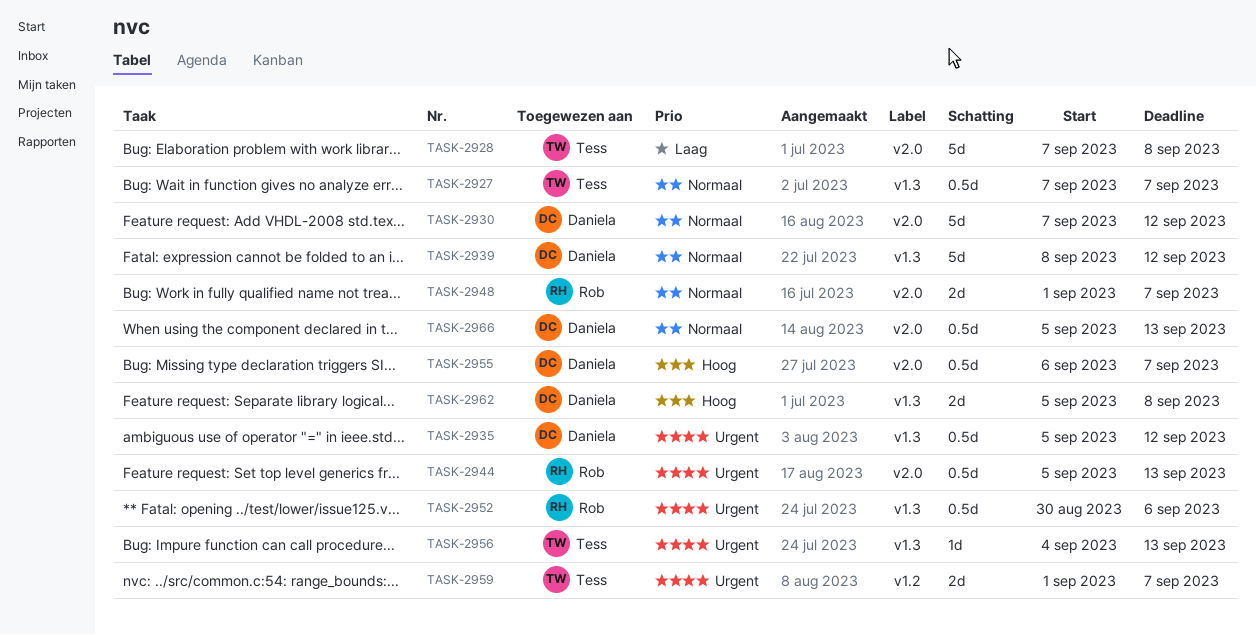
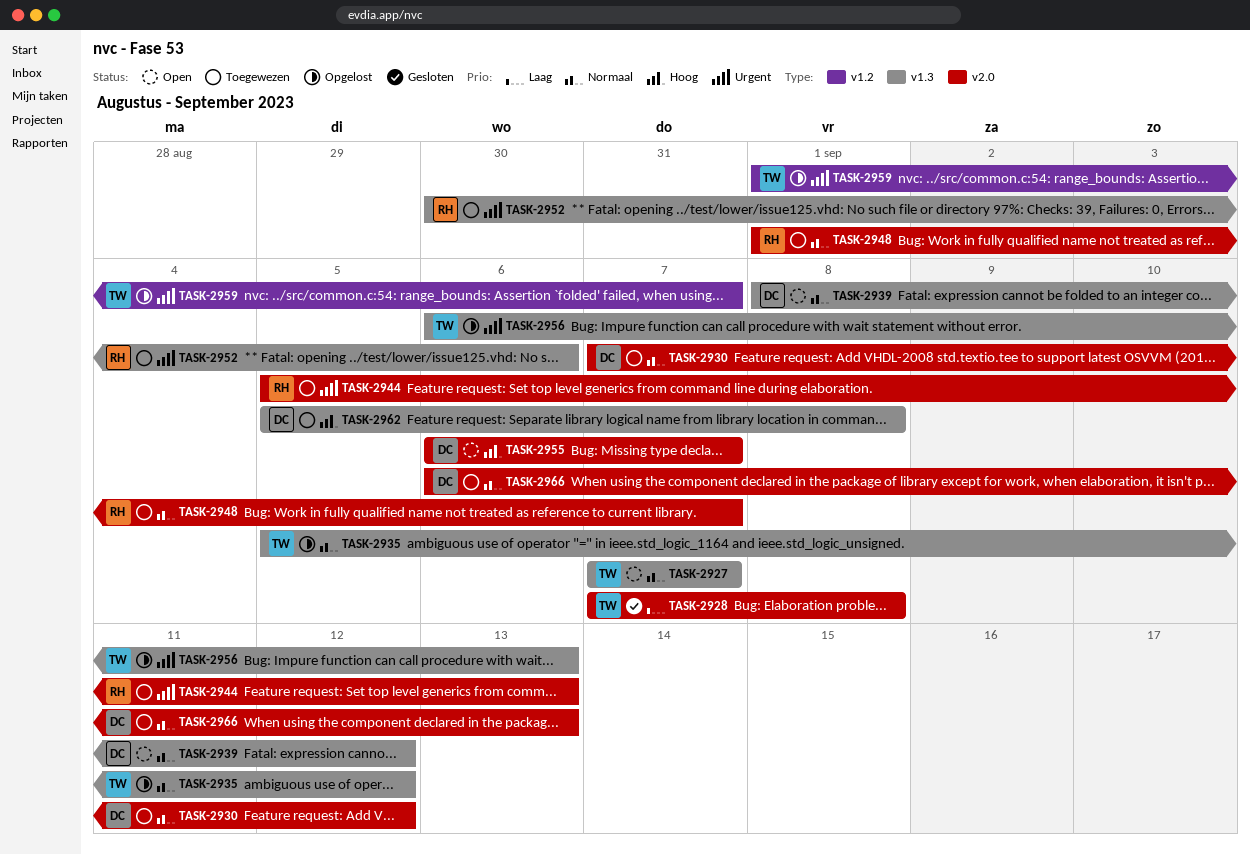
TASK-2935, owner: Daniela -> Tess
TASK-2935, priority: Urgent -> Normaal
TASK-2956, start: Sep 4 -> Sep 6
TASK-2966, start: Sep 5 -> Sep 6

